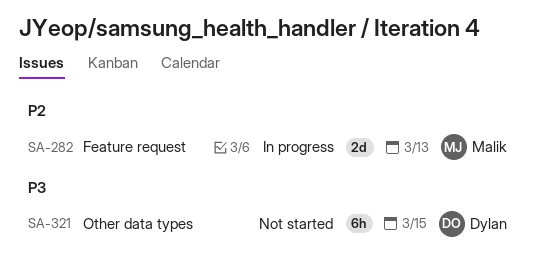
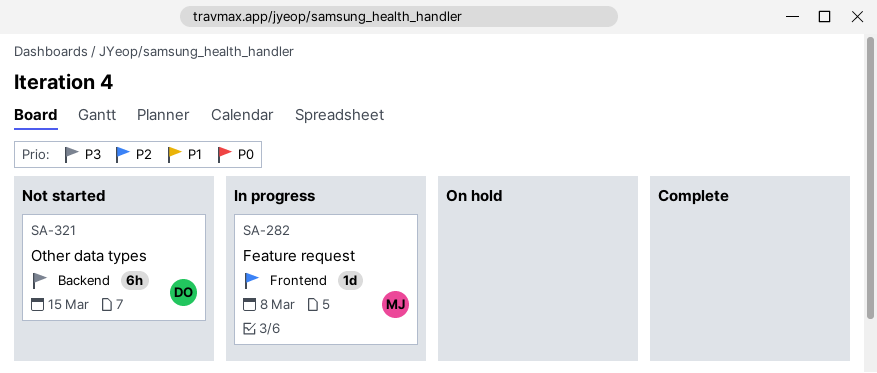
SA-282, estimate: 2d -> 1d
SA-282, due: Mar 13 -> Mar 8

